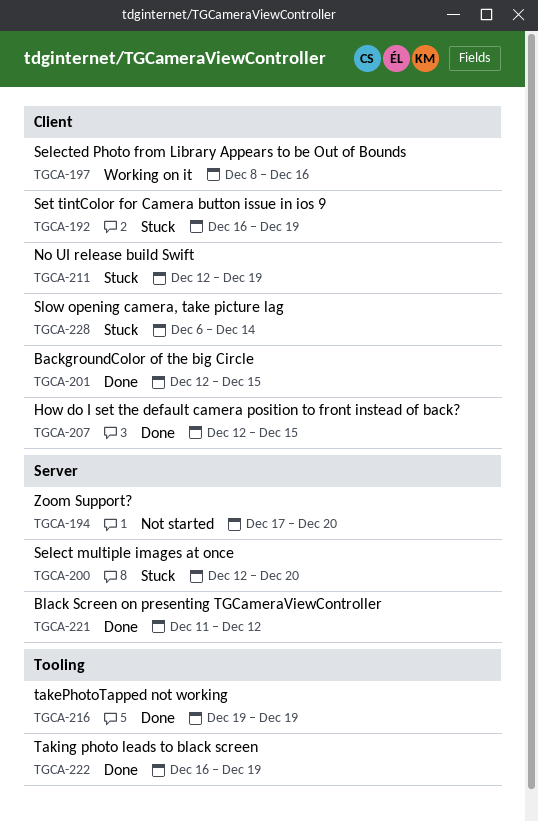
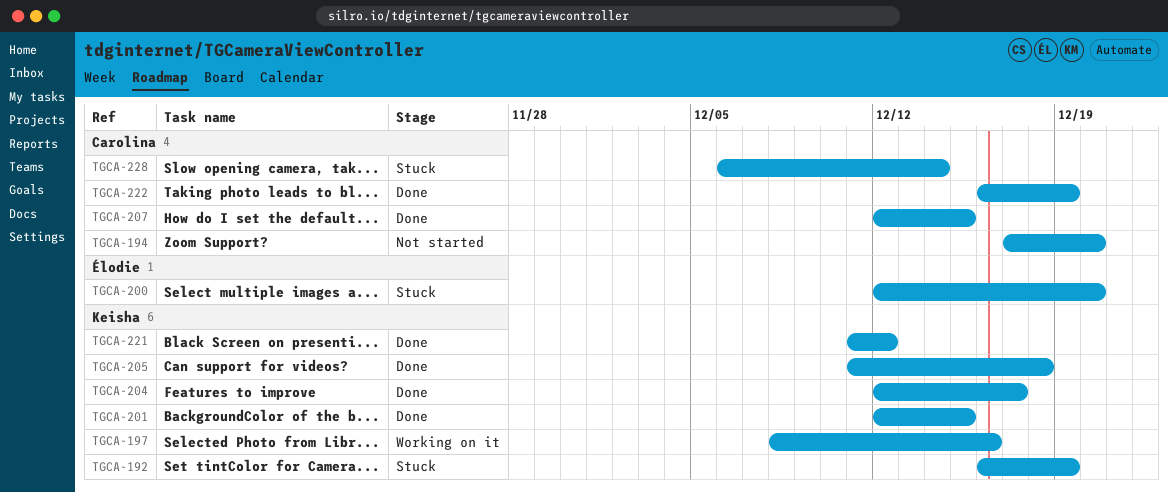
TGCA-204: none -> present
TGCA-205: none -> present
TGCA-211: present -> none
TGCA-216: present -> none

